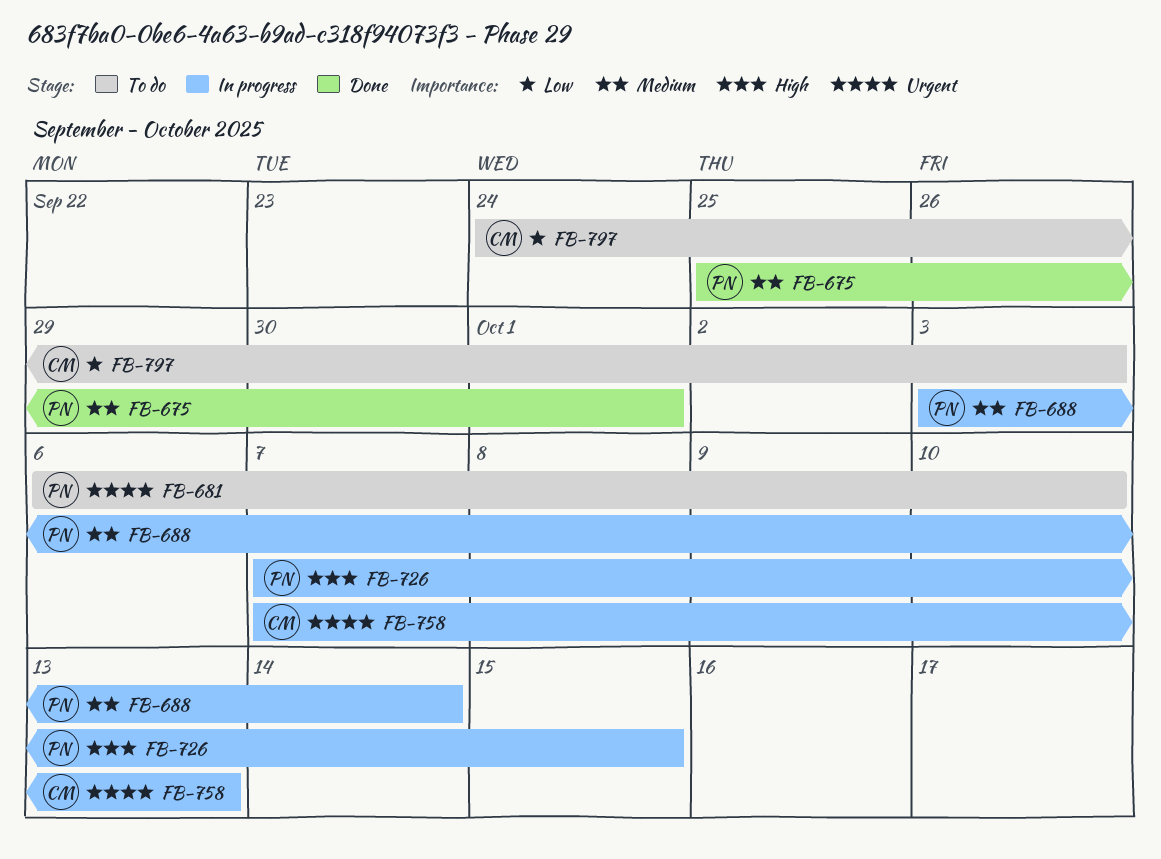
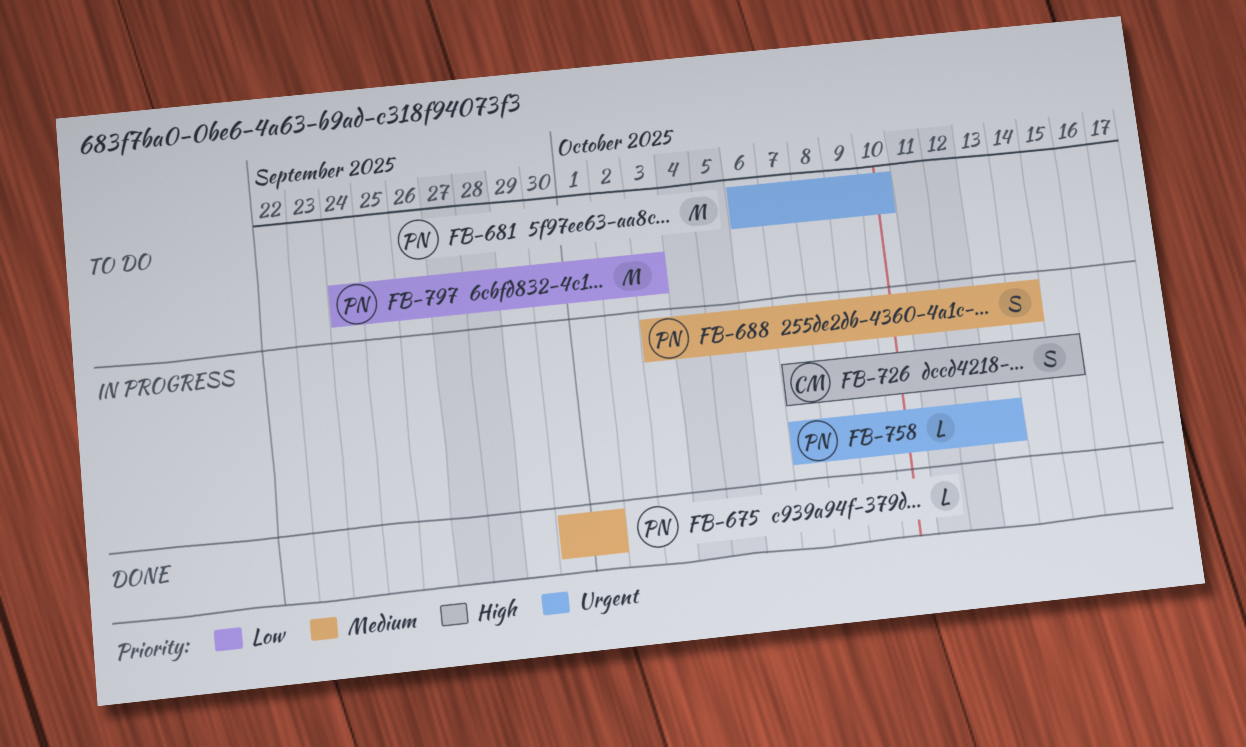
FB-675, start: Sep 25 -> Sep 30
FB-726, owner: PN -> CM
FB-758, owner: CM -> PN
FB-797, owner: CM -> PN

